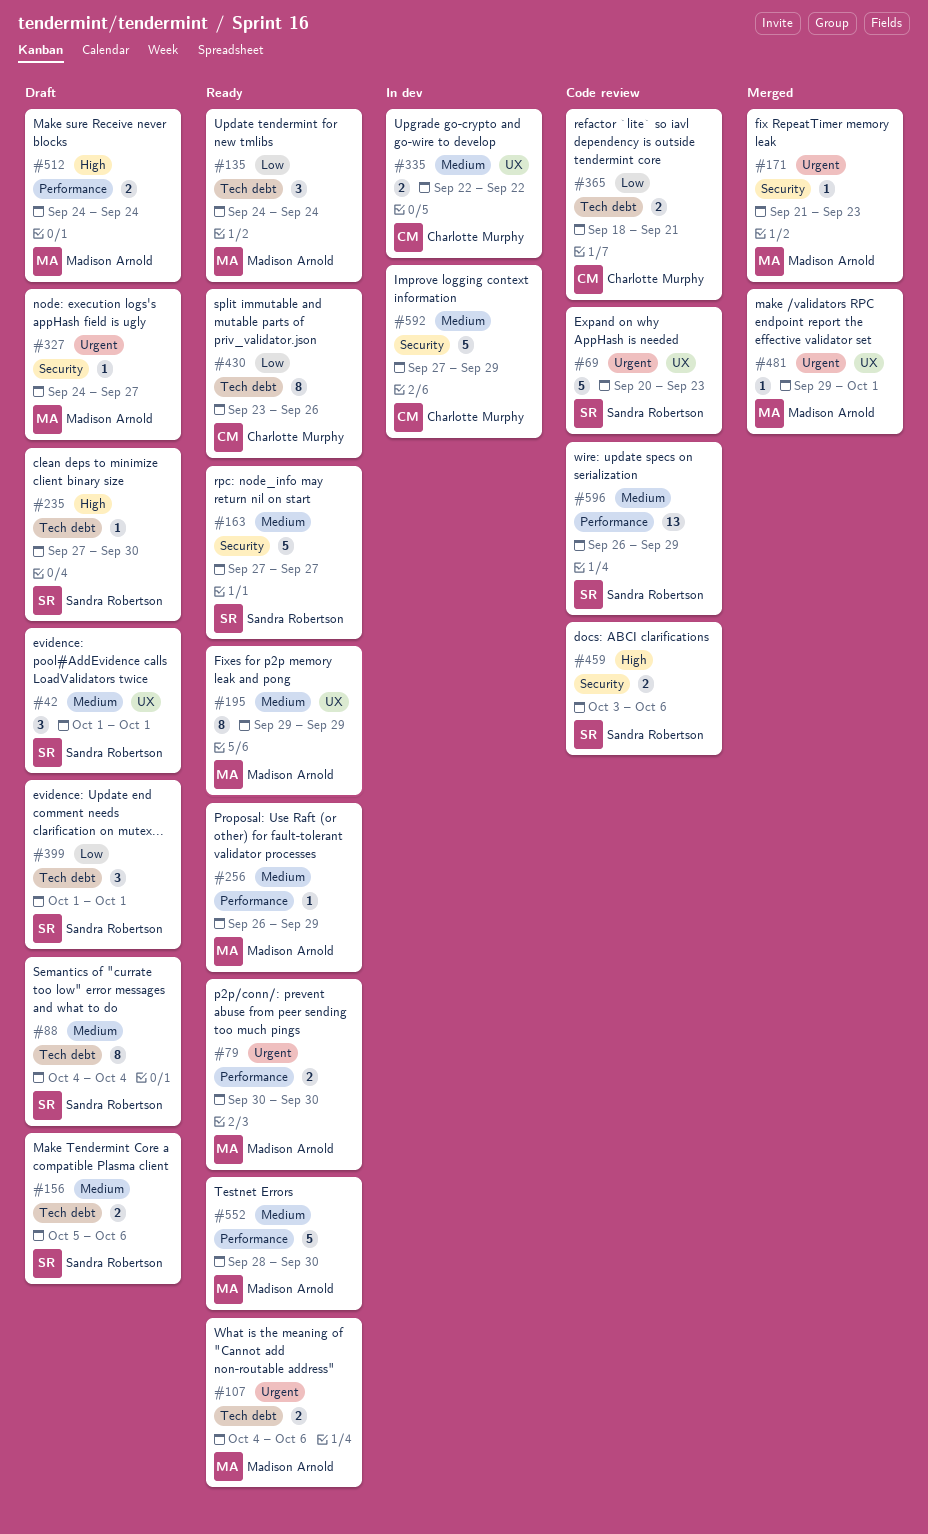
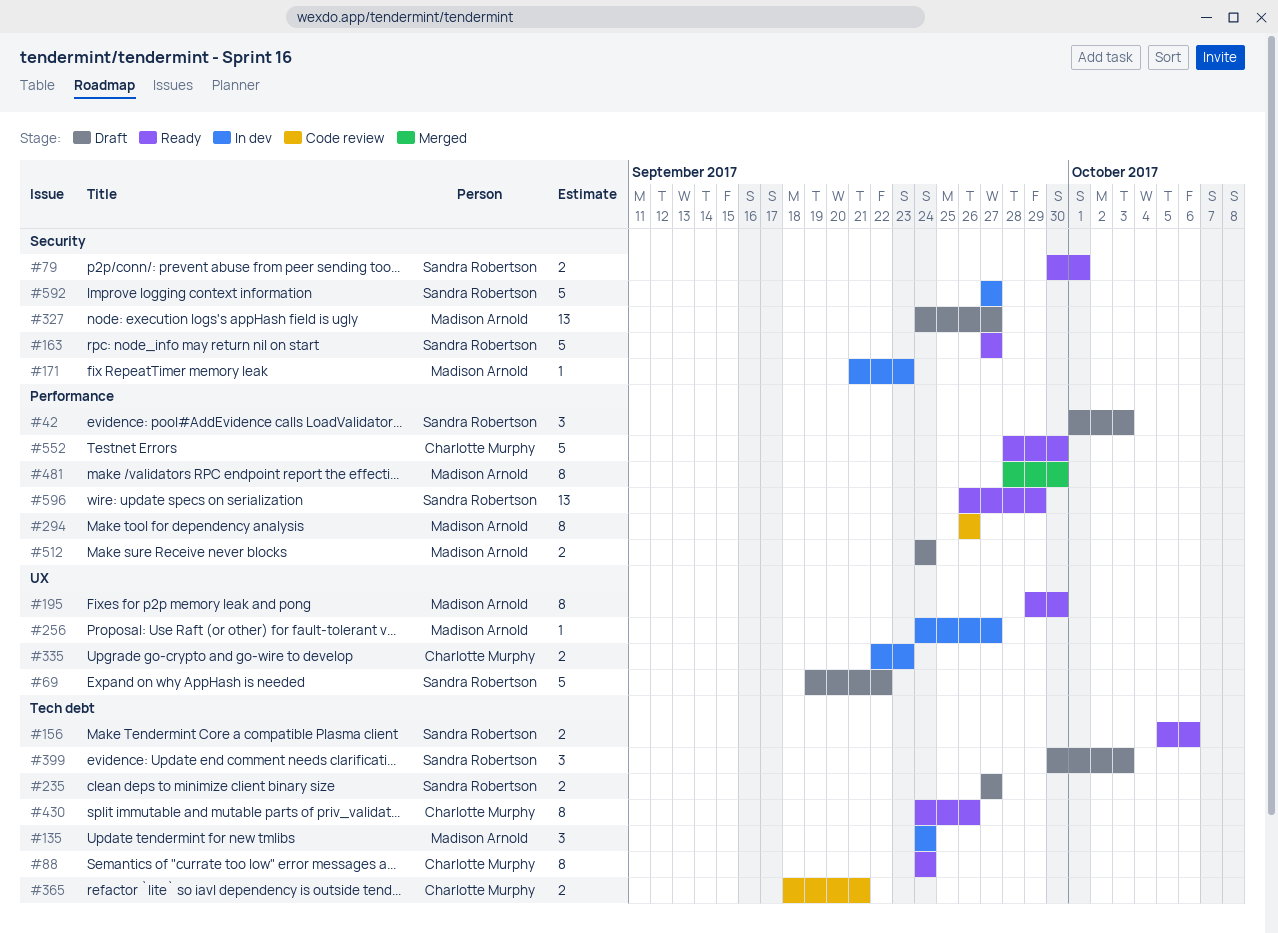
#42, label: UX -> Performance
#42, due: Oct 1 -> Oct 3
#69, status: Code review -> Draft
#69, start: Sep 20 -> Sep 19
#69, due: Sep 23 -> Sep 22
#79, owner: Madison Arnold -> Sandra Robertson
#79, label: Performance -> Security
#79, due: Sep 30 -> Oct 1
#88, status: Draft -> Ready
#88, owner: Sandra Robertson -> Charlotte Murphy
#88, start: Oct 4 -> Sep 24
#88, due: Oct 4 -> Sep 24
#107: present -> none
#135, status: Ready -> In dev
#156, status: Draft -> Ready
#171, status: Merged -> In dev
#195, due: Sep 29 -> Sep 30
#235, estimate: 1 -> 2
#235, due: Sep 30 -> Sep 27
#256, status: Ready -> In dev
#256, label: Performance -> UX
#256, start: Sep 26 -> Sep 24
#256, due: Sep 29 -> Sep 27
#294: none -> present
#327, estimate: 1 -> 13
#335, due: Sep 22 -> Sep 23
#399, start: Oct 1 -> Sep 30
#399, due: Oct 1 -> Oct 3
#430, start: Sep 23 -> Sep 24
#459: present -> none
#481, label: UX -> Performance
#481, estimate: 1 -> 8
#481, start: Sep 29 -> Sep 28
#481, due: Oct 1 -> Sep 30
#552, owner: Madison Arnold -> Charlotte Murphy
#592, owner: Charlotte Murphy -> Sandra Robertson
#592, due: Sep 29 -> Sep 27
#596, status: Code review -> Ready

